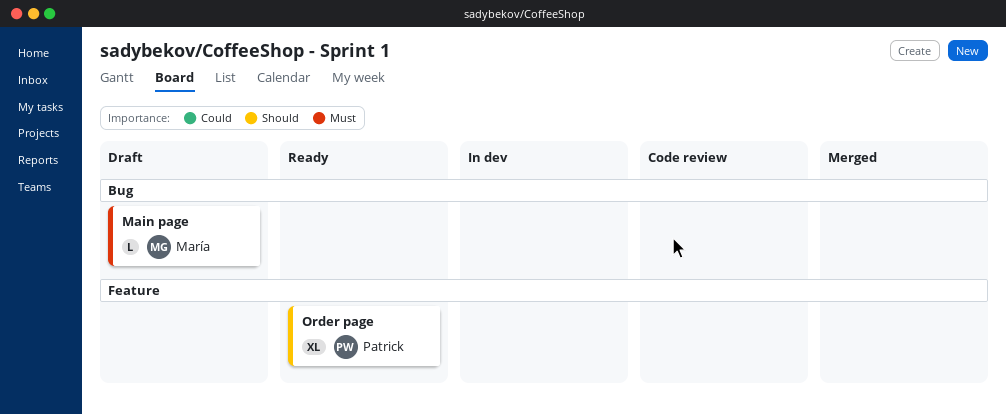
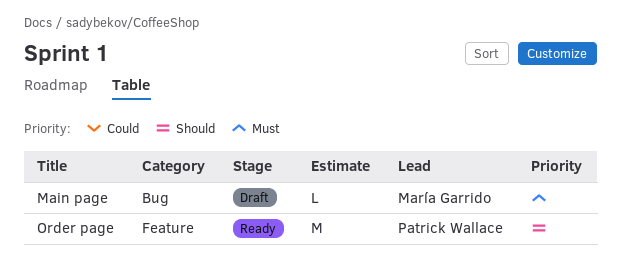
Order page, estimate: XL -> M

